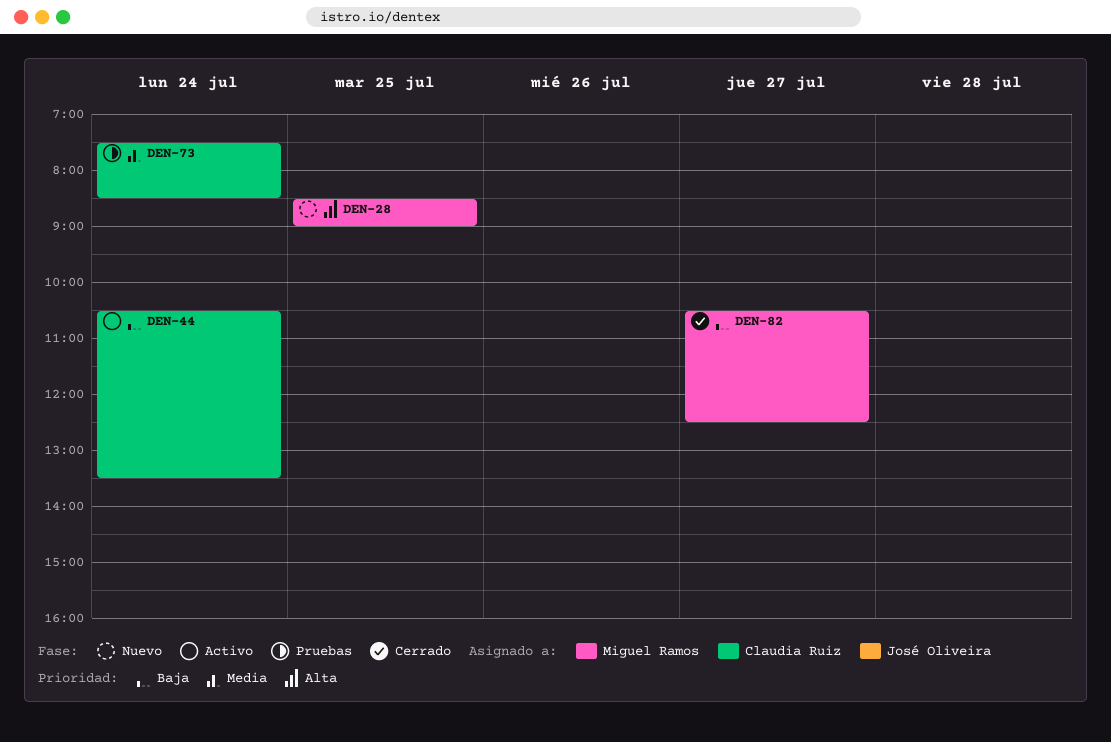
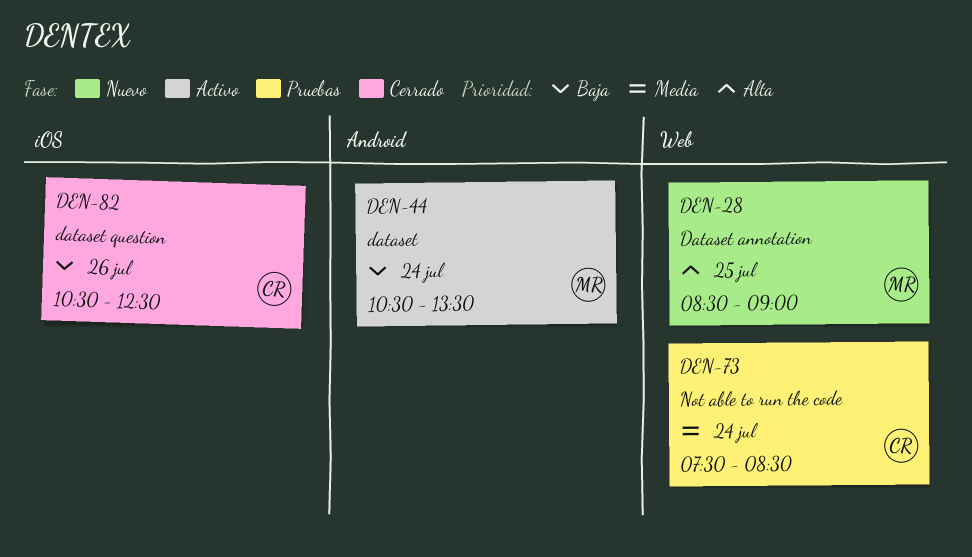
DEN-44, owner: Claudia Ruiz -> Miguel Ramos
DEN-82, owner: Miguel Ramos -> Claudia Ruiz
DEN-82, day: Jul 27 -> Jul 26

